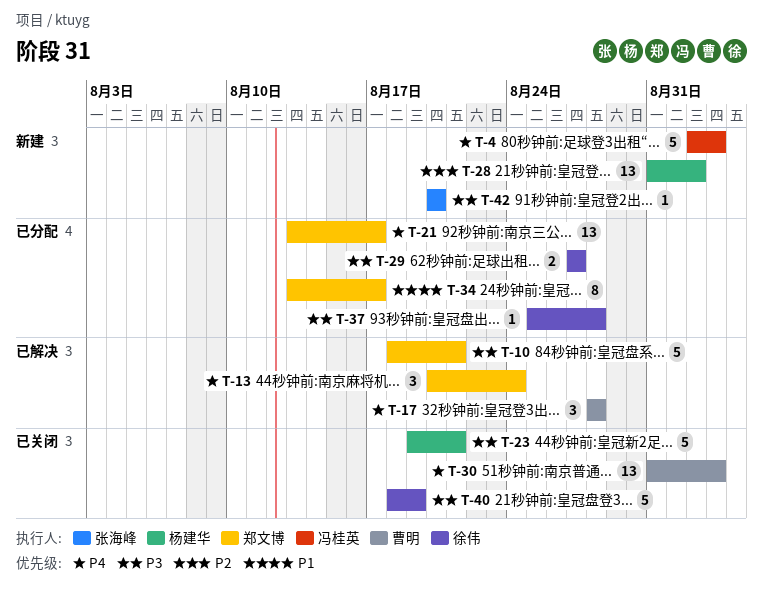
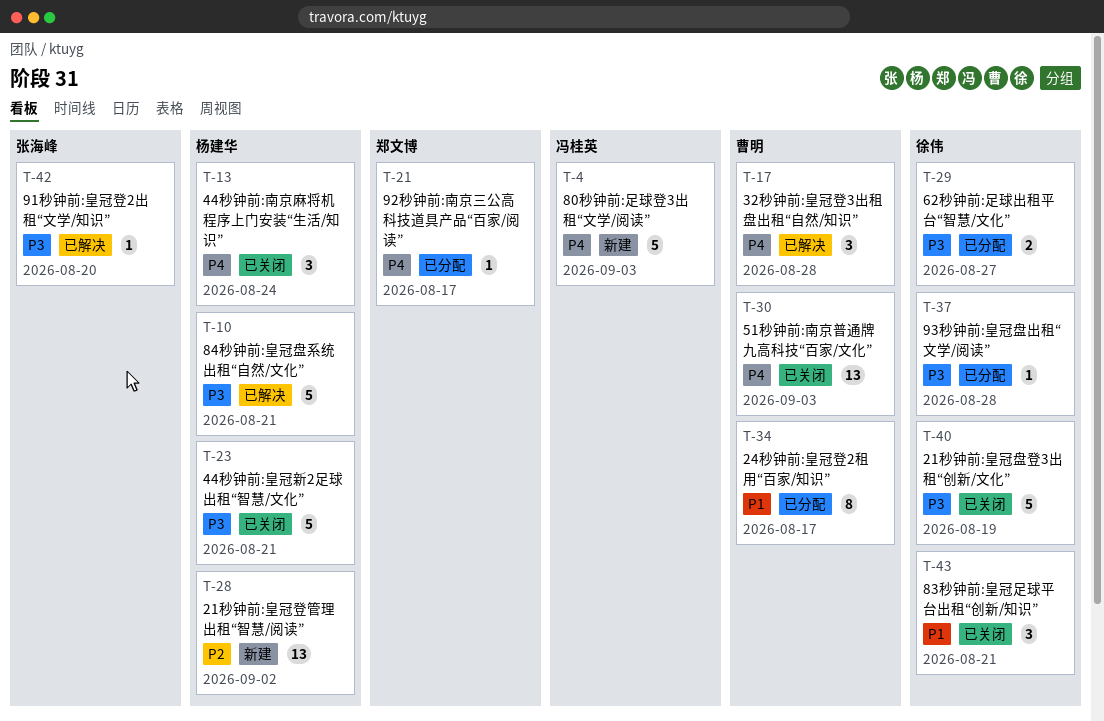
T-10, owner: 郑文博 -> 杨建华
T-13, status: 已解决 -> 已关闭
T-13, owner: 郑文博 -> 杨建华
T-21, estimate: 13 -> 1
T-34, owner: 郑文博 -> 曹明
T-42, status: 新建 -> 已解决
T-43: none -> present

